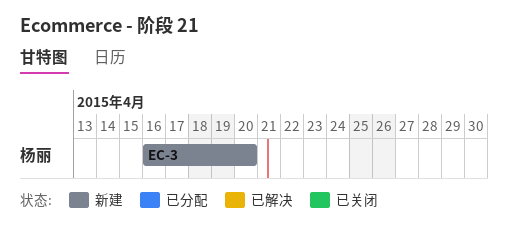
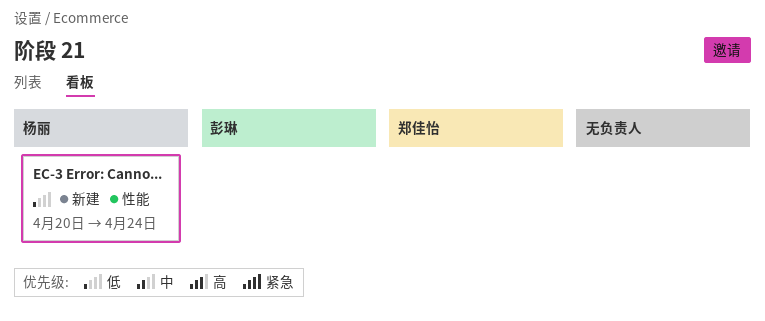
EC-3, start: Apr 16 -> Apr 20
EC-3, due: Apr 20 -> Apr 24

